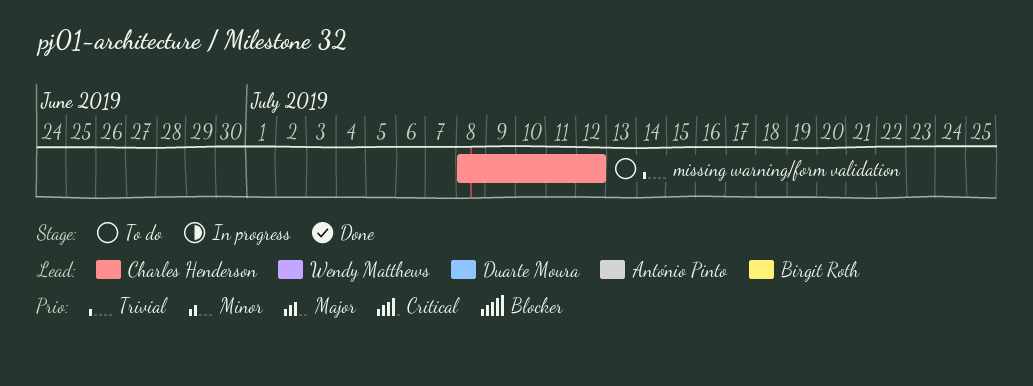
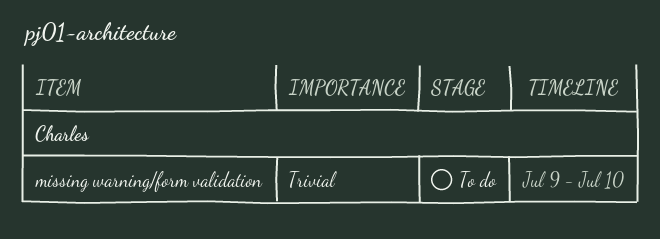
missing warning/form validation, start: Jul 8 -> Jul 9
missing warning/form validation, due: Jul 12 -> Jul 10

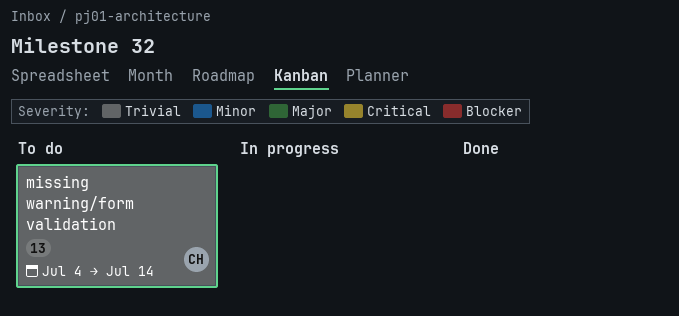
missing warning/form validation, start: Jul 9 -> Jul 4
missing warning/form validation, due: Jul 10 -> Jul 14

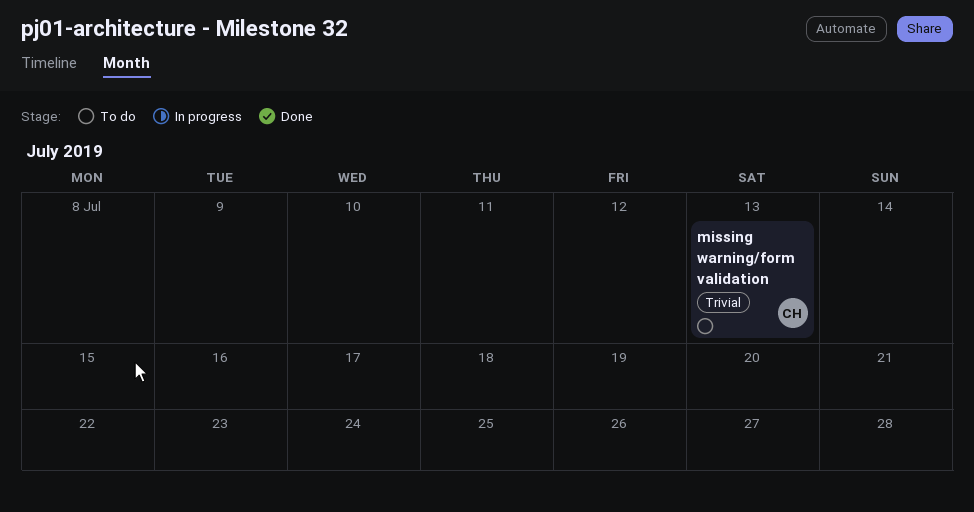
missing warning/form validation, due: Jul 14 -> Jul 13

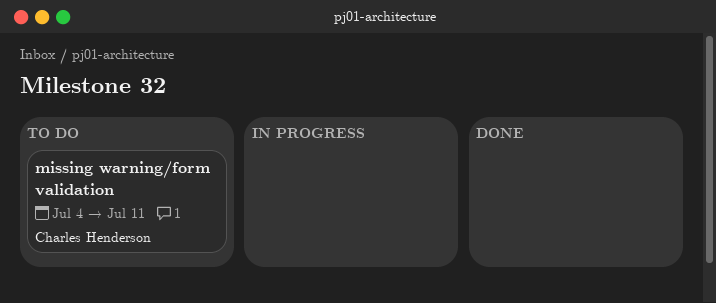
missing warning/form validation, due: Jul 13 -> Jul 11

